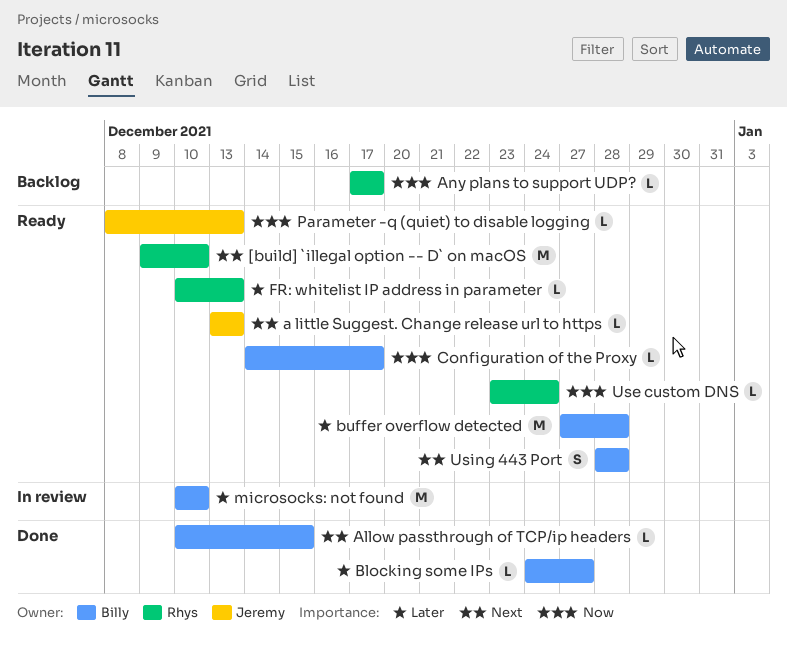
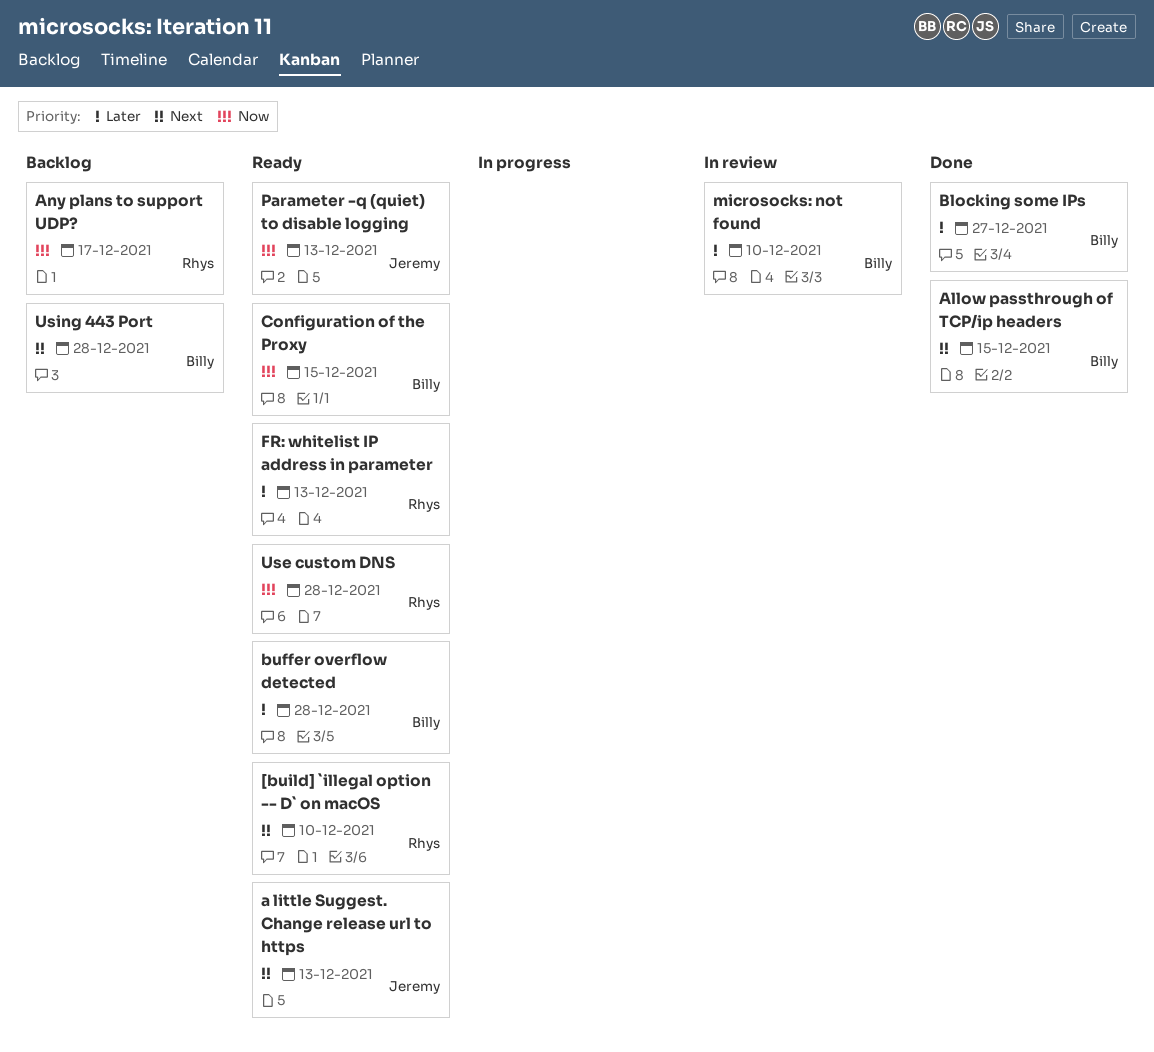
Configuration of the Proxy, due: Dec 17 -> Dec 15
Use custom DNS, due: Dec 24 -> Dec 28
Using 443 Port, status: Ready -> Backlog

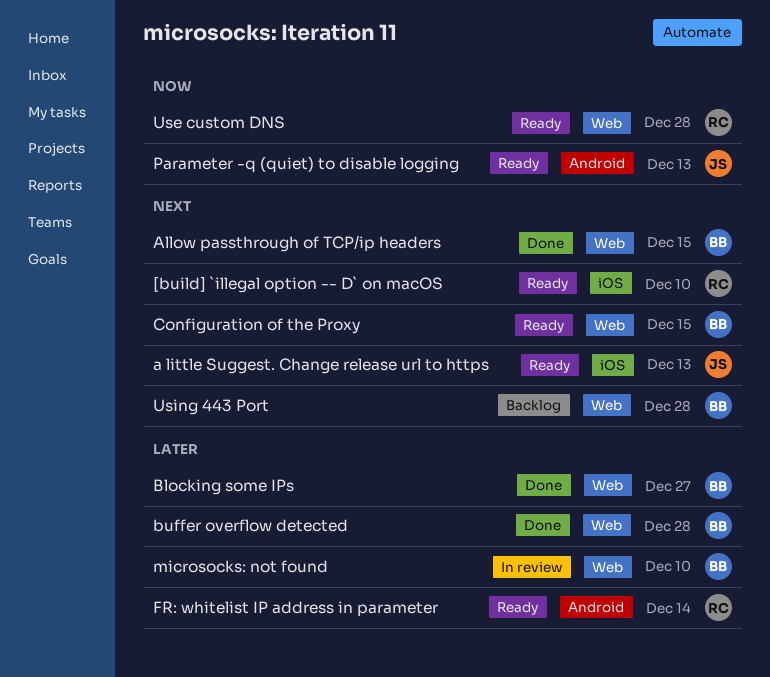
Any plans to support UDP?: present -> none
buffer overflow detected, status: Ready -> Done
Configuration of the Proxy, priority: Now -> Next
FR: whitelist IP address in parameter, due: Dec 13 -> Dec 14

